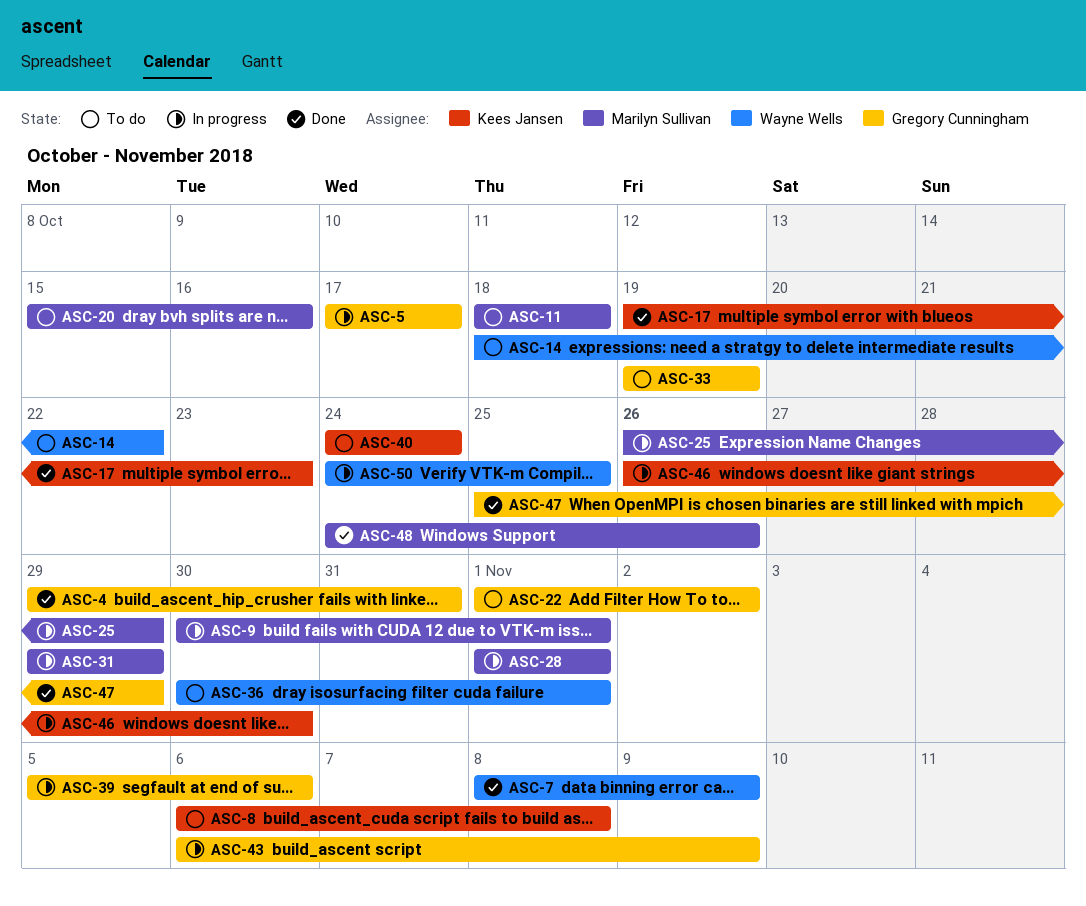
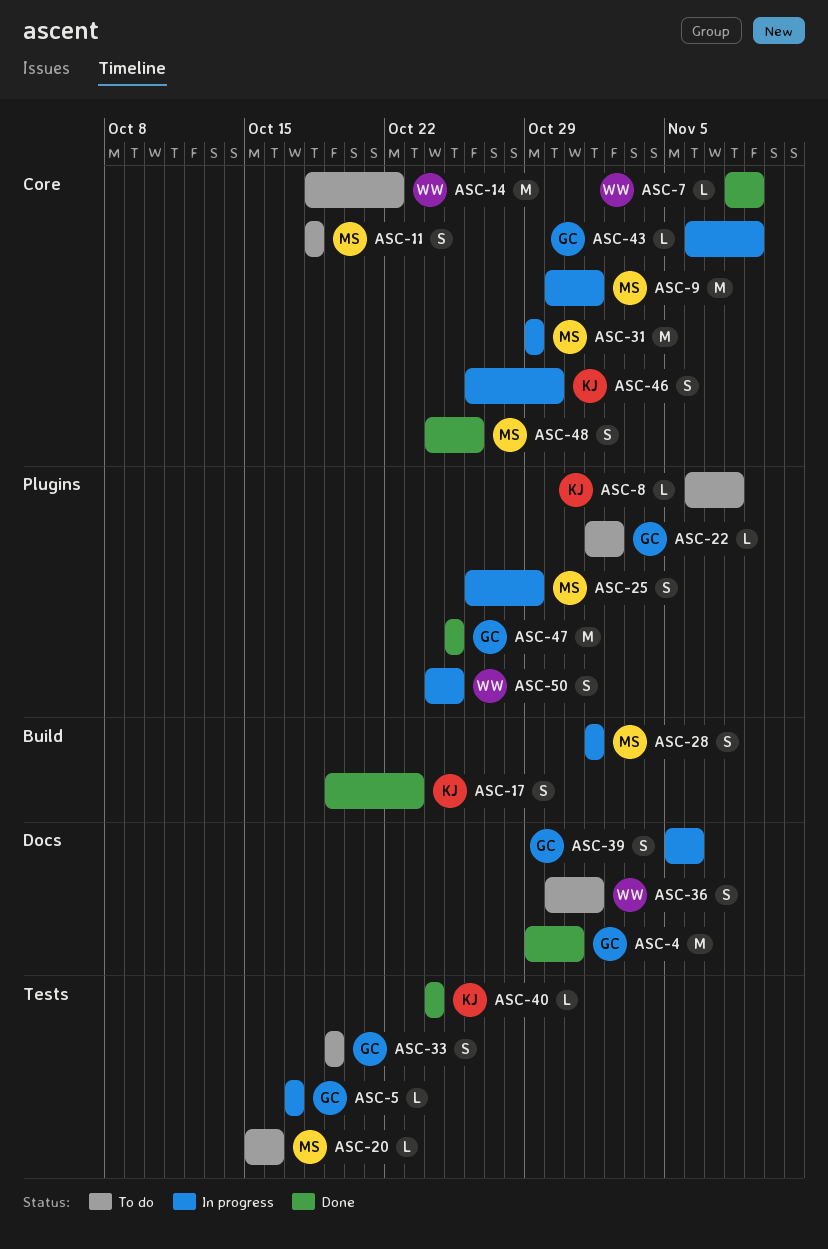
ASC-40, status: To do -> Done
ASC-47, due: Oct 29 -> Oct 25

